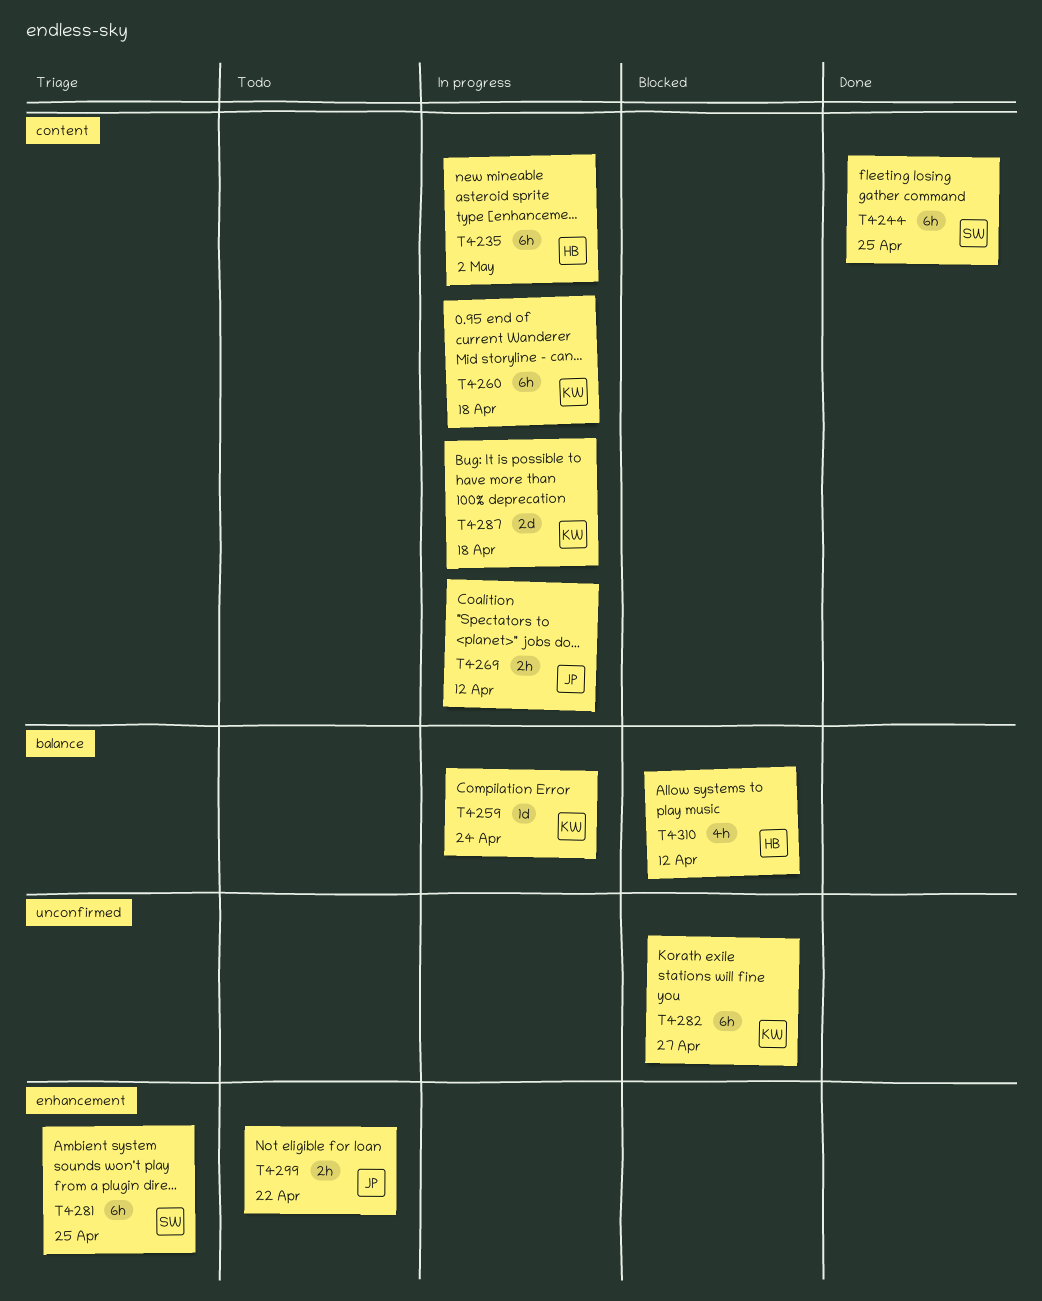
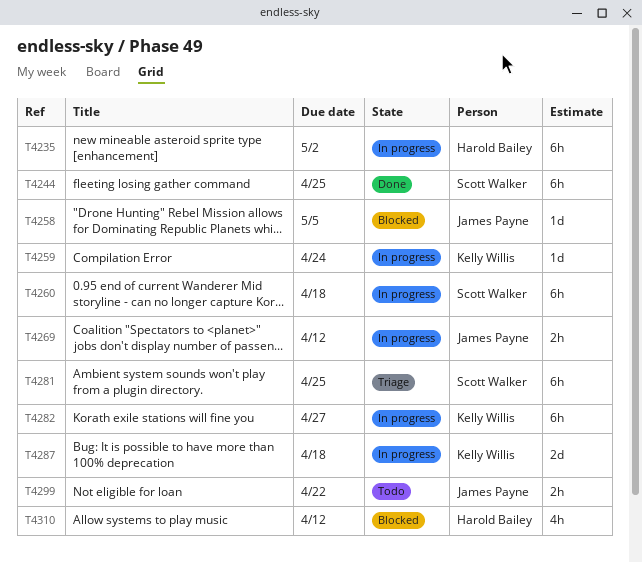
T4258: none -> present
T4260, owner: Kelly Willis -> Scott Walker
T4282, status: Blocked -> In progress

